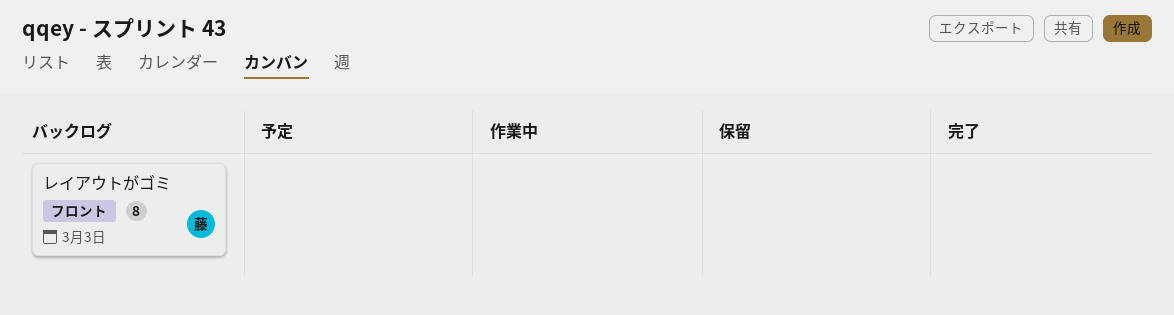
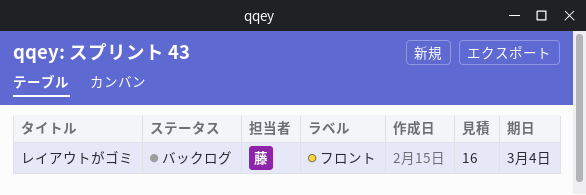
レイアウトがゴミ, estimate: 8 -> 16
レイアウトがゴミ, due: Mar 3 -> Mar 4

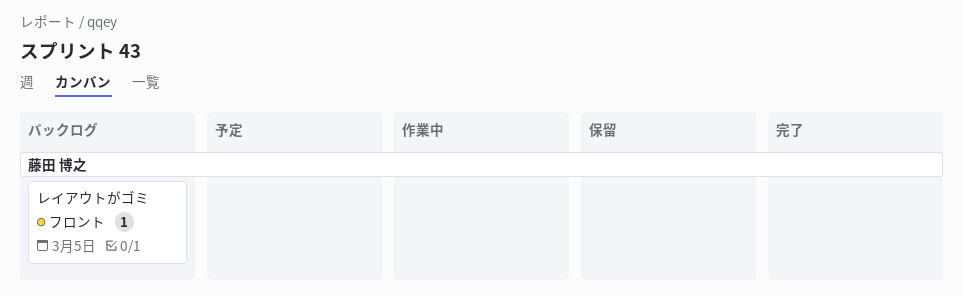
レイアウトがゴミ, estimate: 16 -> 1
レイアウトがゴミ, due: Mar 4 -> Mar 5

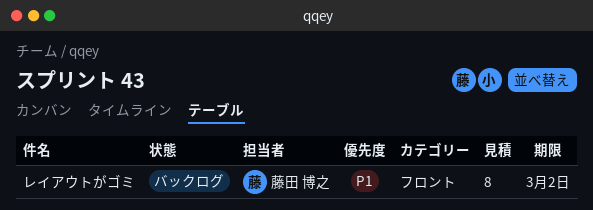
レイアウトがゴミ, estimate: 1 -> 8
レイアウトがゴミ, due: Mar 5 -> Mar 2

